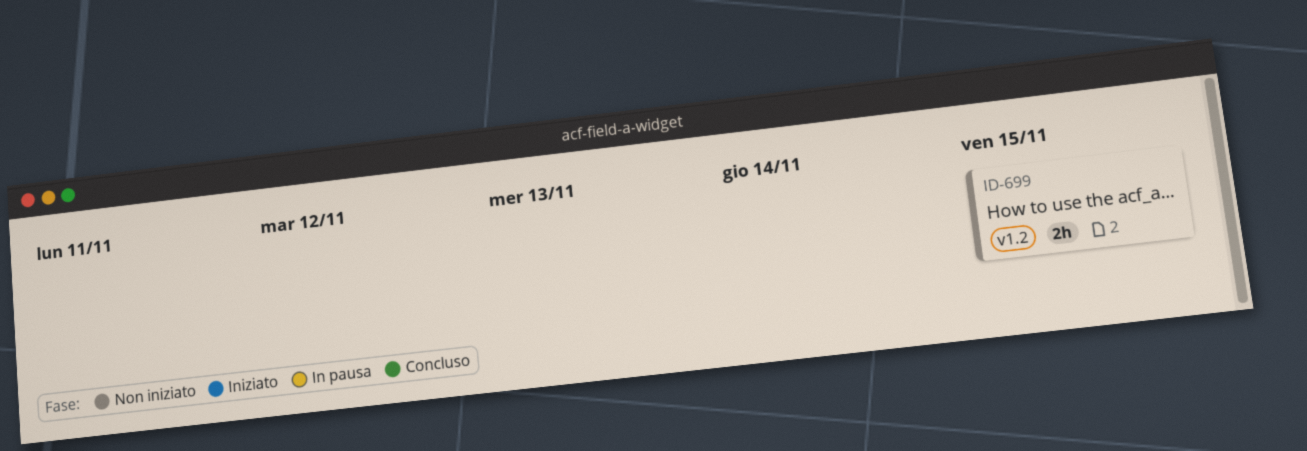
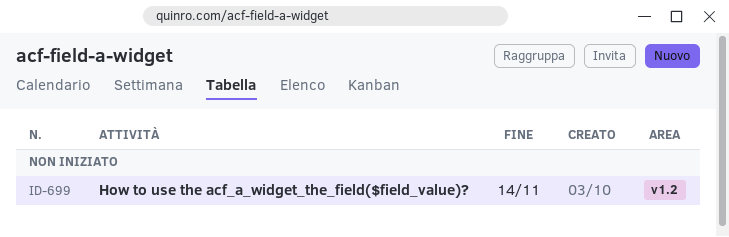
ID-699, due: Nov 15 -> Nov 14

